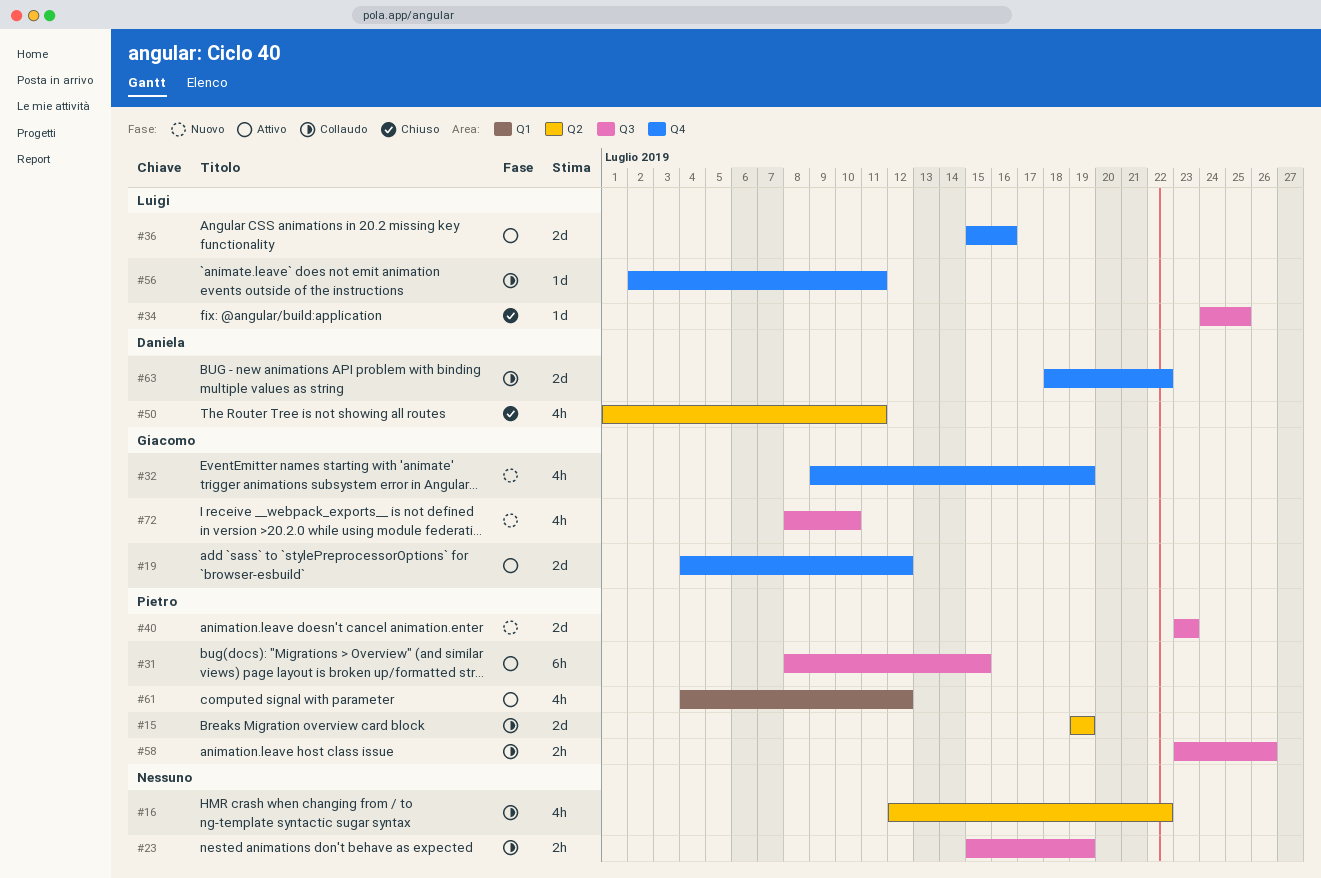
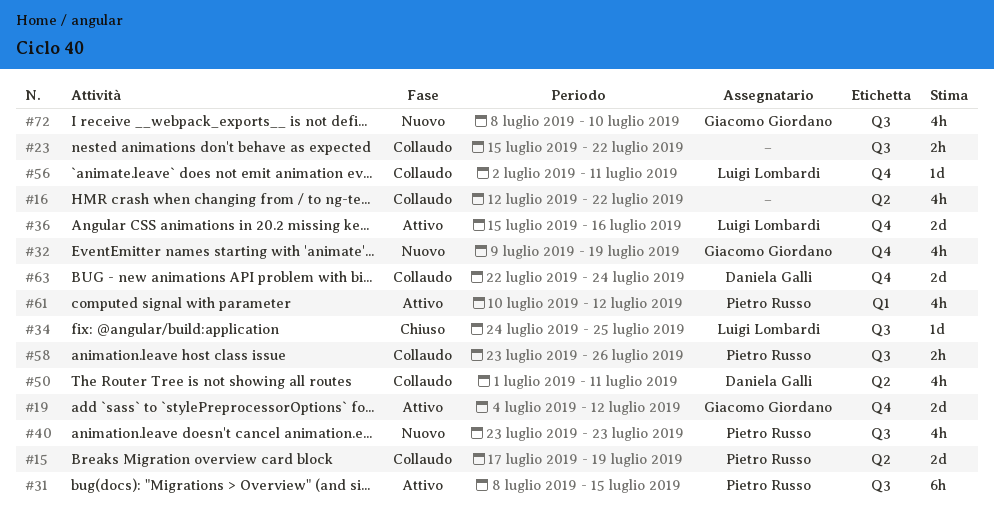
#15, start: Jul 19 -> Jul 17
#23, due: Jul 19 -> Jul 22
#40, estimate: 2d -> 4h
#50, status: Chiuso -> Collaudo
#61, start: Jul 4 -> Jul 10
#63, start: Jul 18 -> Jul 22
#63, due: Jul 22 -> Jul 24

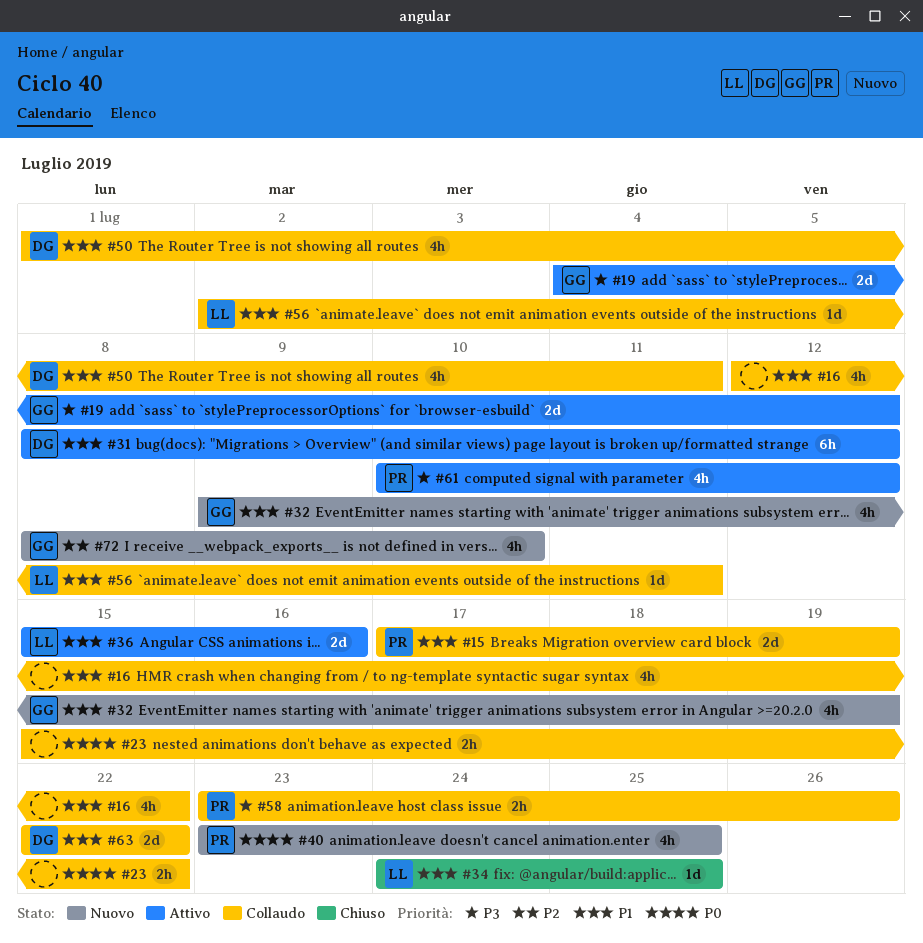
#31, owner: Pietro Russo -> Daniela Galli
#31, due: Jul 15 -> Jul 12
#40, due: Jul 23 -> Jul 25
#63, due: Jul 24 -> Jul 22

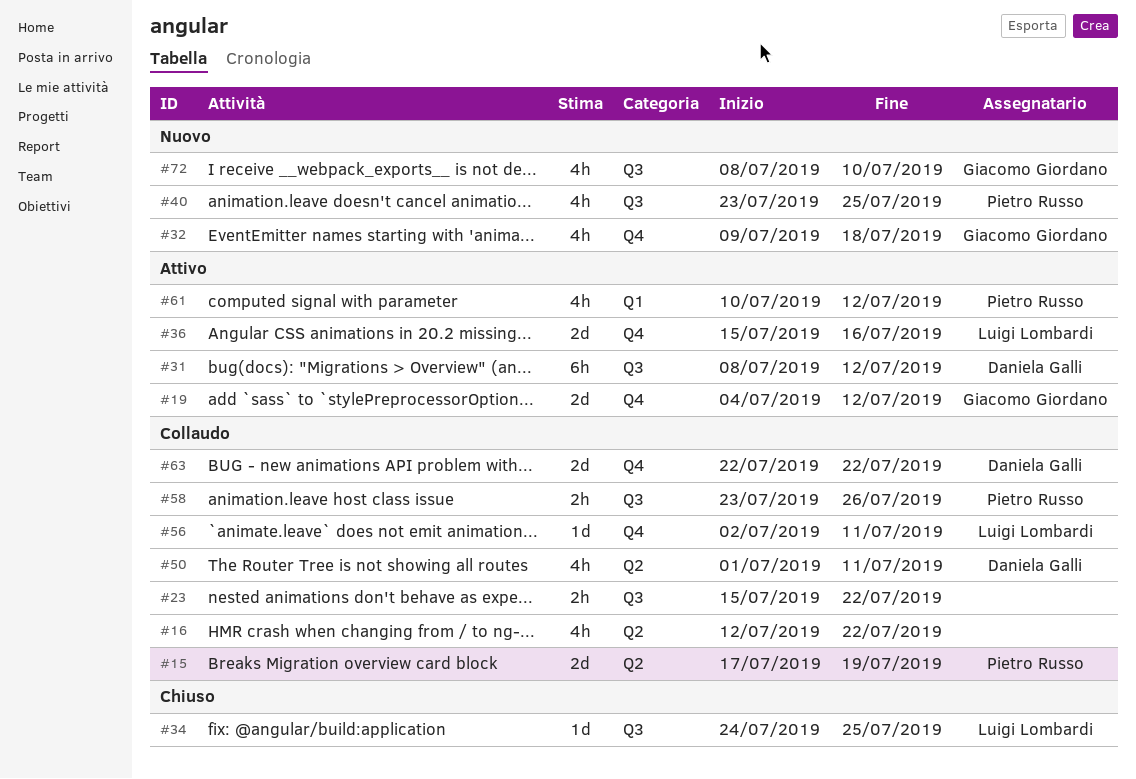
#32, due: Jul 19 -> Jul 18

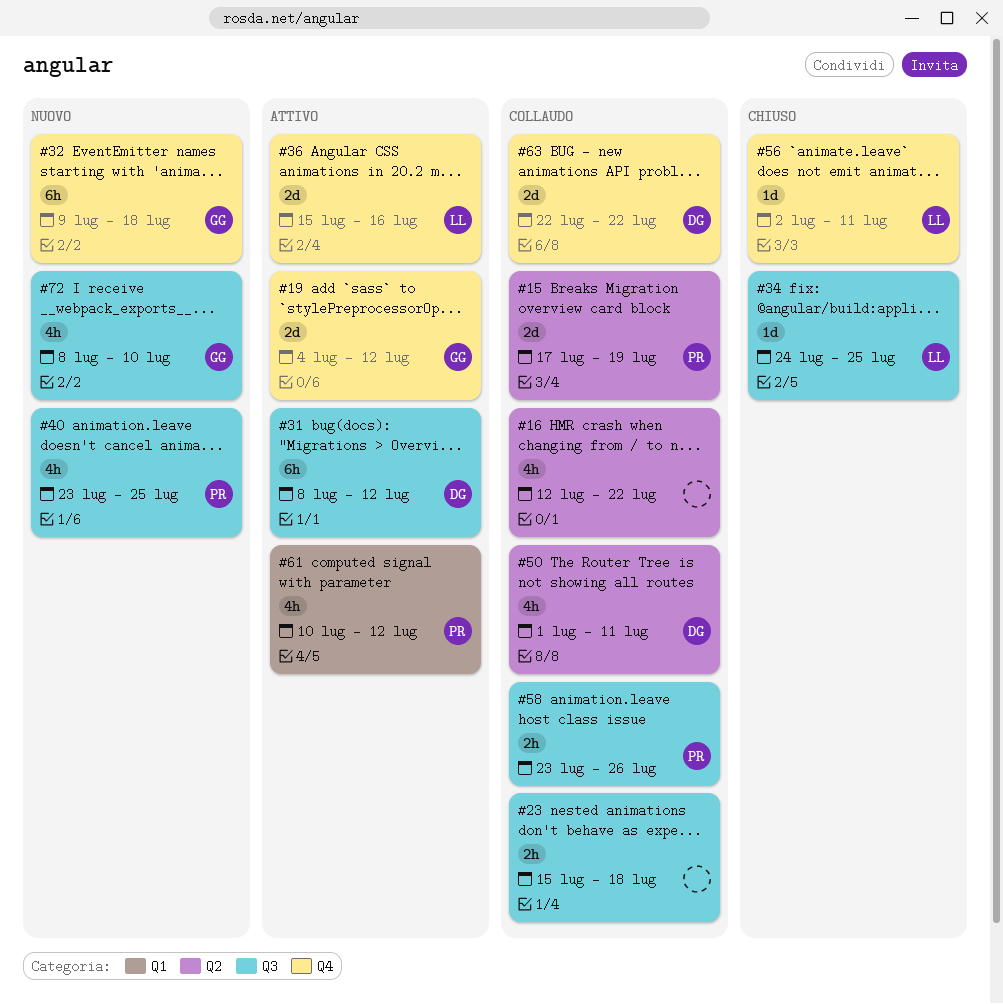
#23, due: Jul 22 -> Jul 18
#32, estimate: 4h -> 6h
#56, status: Collaudo -> Chiuso

